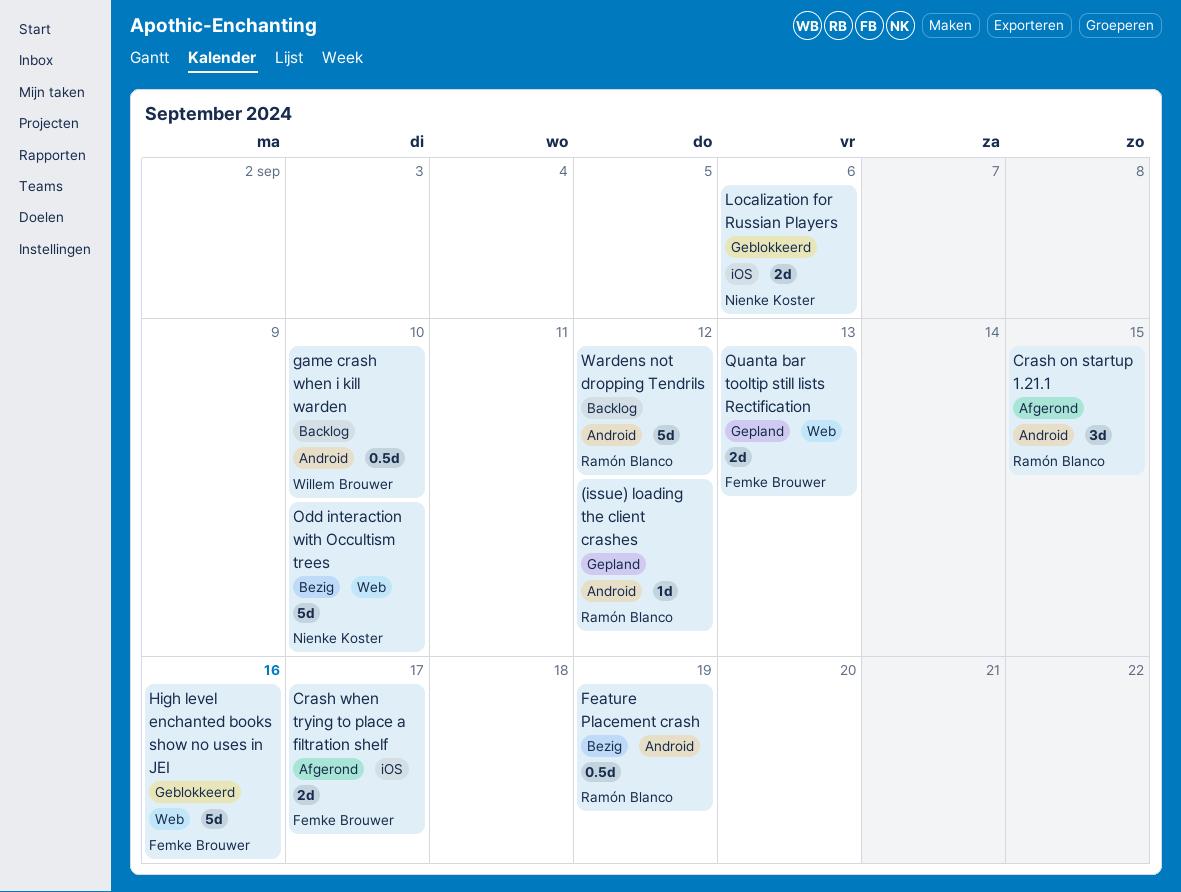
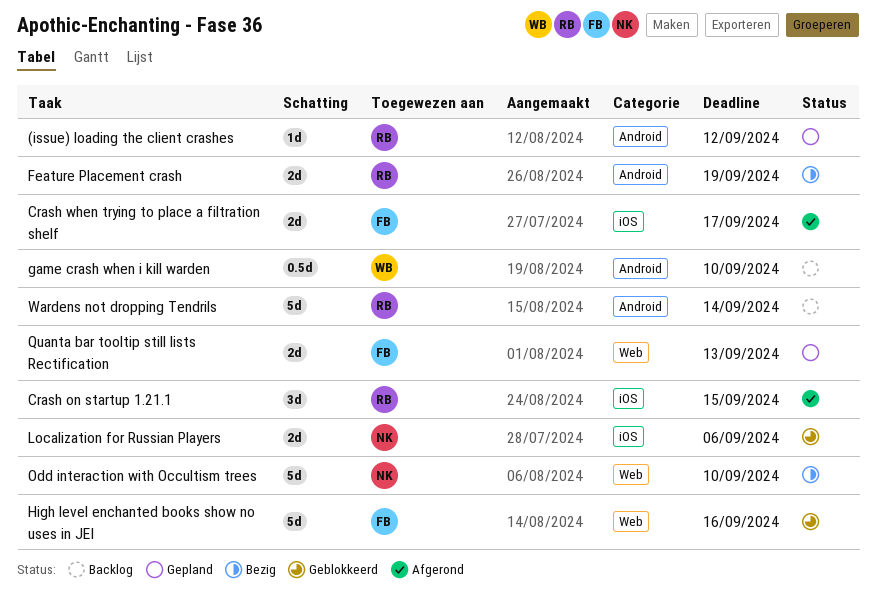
Crash on startup 1.21.1, label: Android -> iOS
Feature Placement crash, estimate: 0.5d -> 2d
Wardens not dropping Tendrils, due: Sep 12 -> Sep 14

